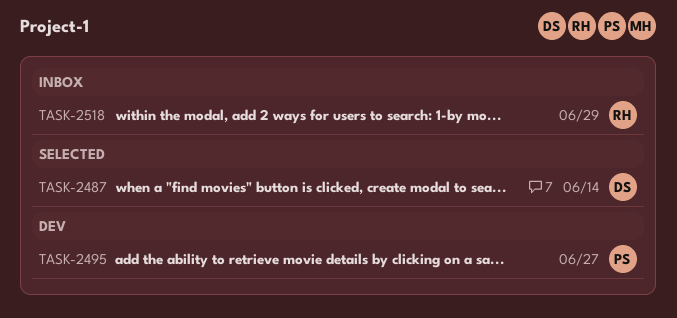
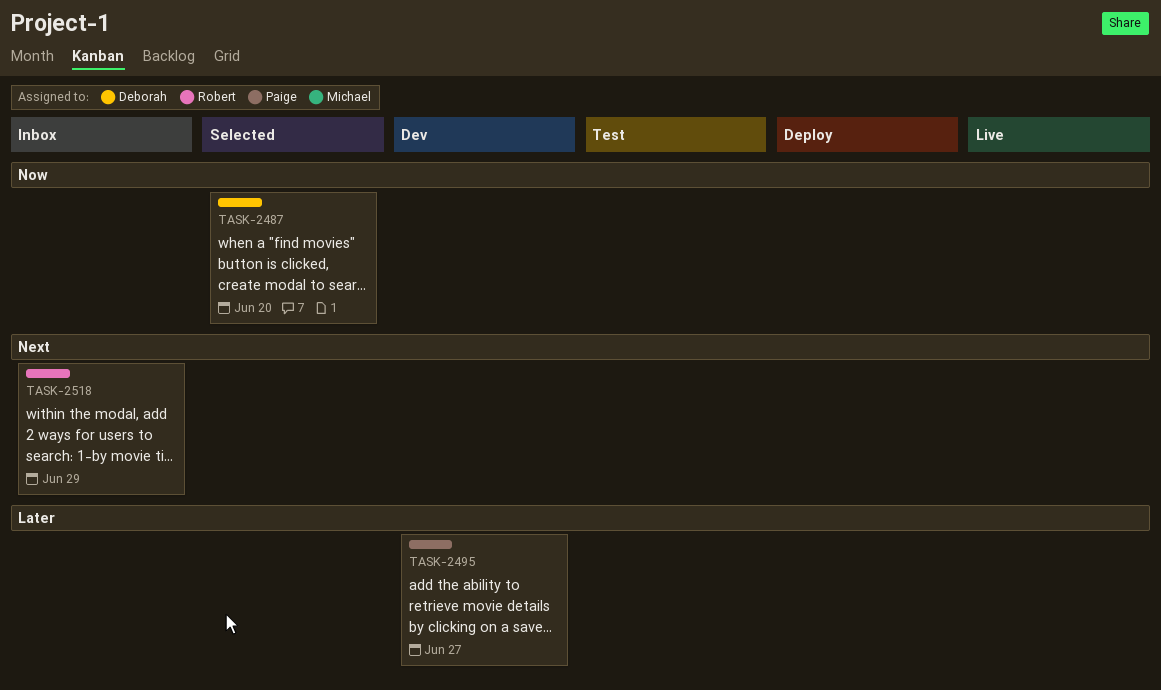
TASK-2487, due: Jun 14 -> Jun 20

